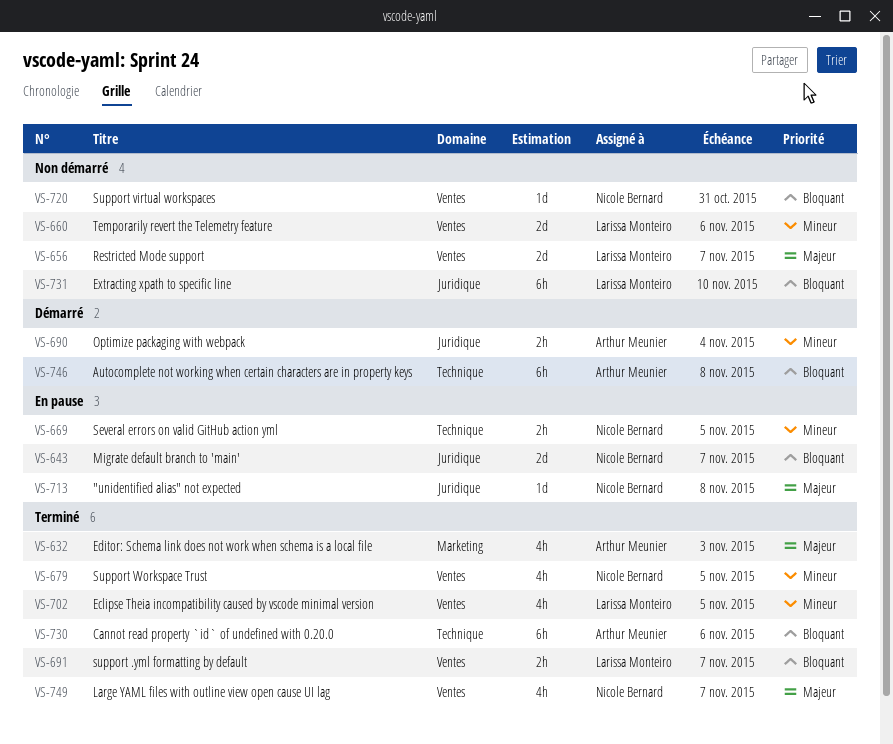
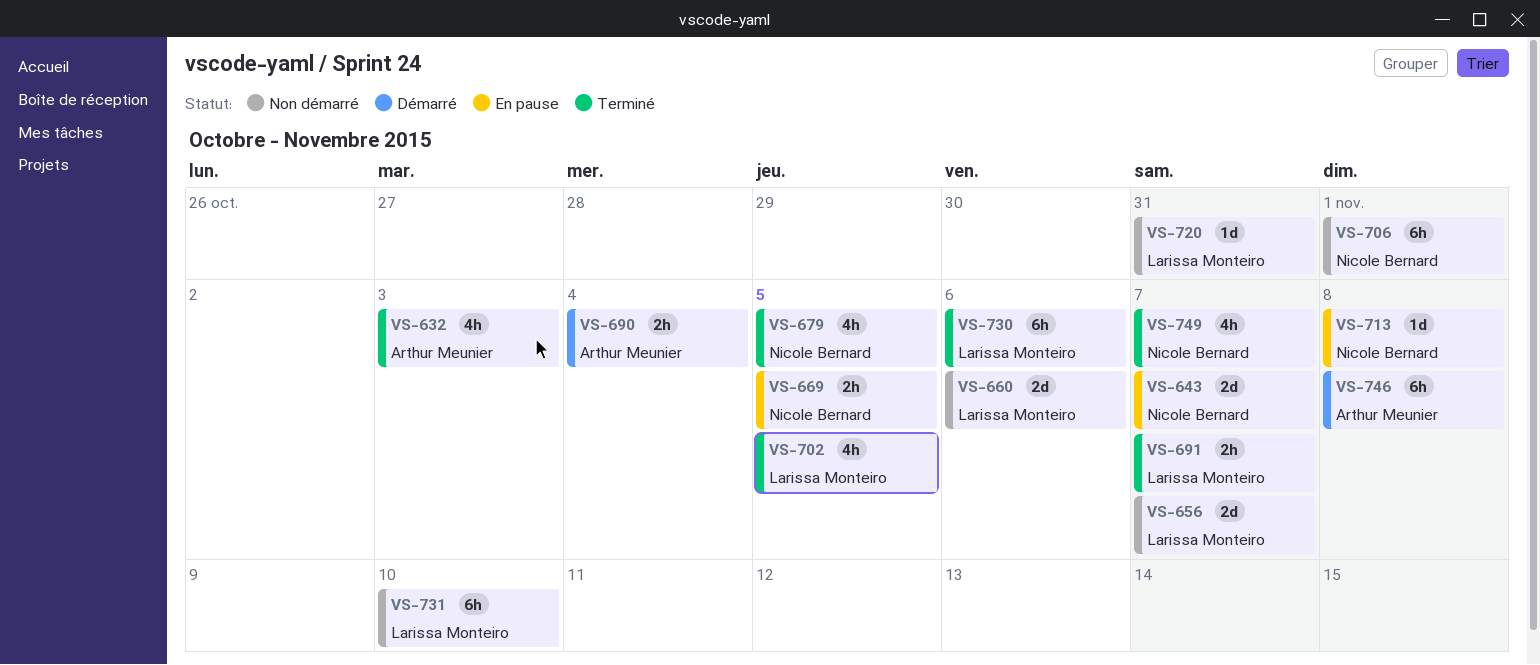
VS-706: none -> present
VS-720, owner: Nicole Bernard -> Larissa Monteiro
VS-730, owner: Arthur Meunier -> Larissa Monteiro

